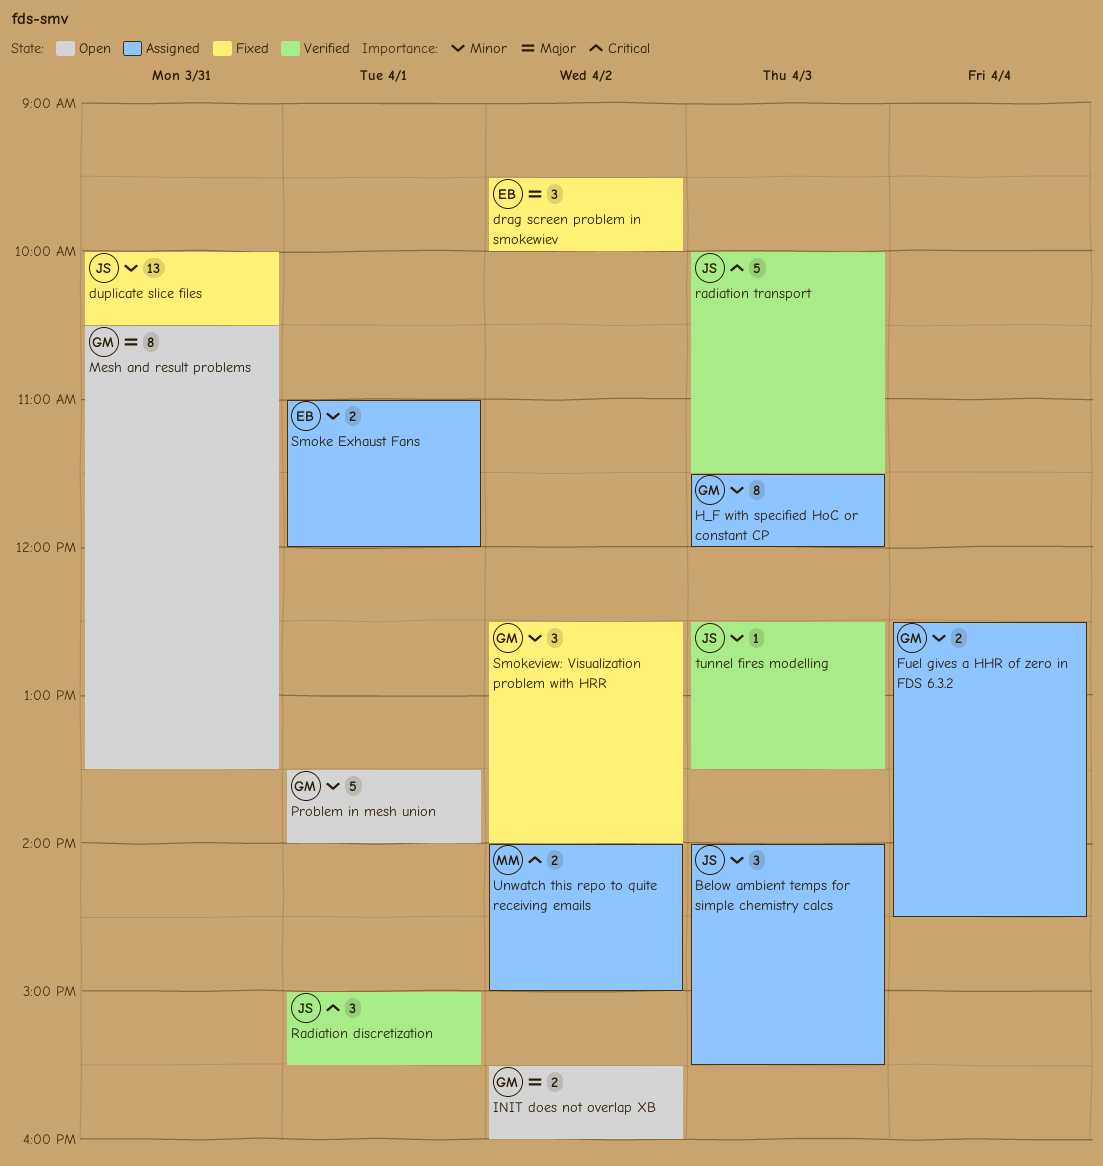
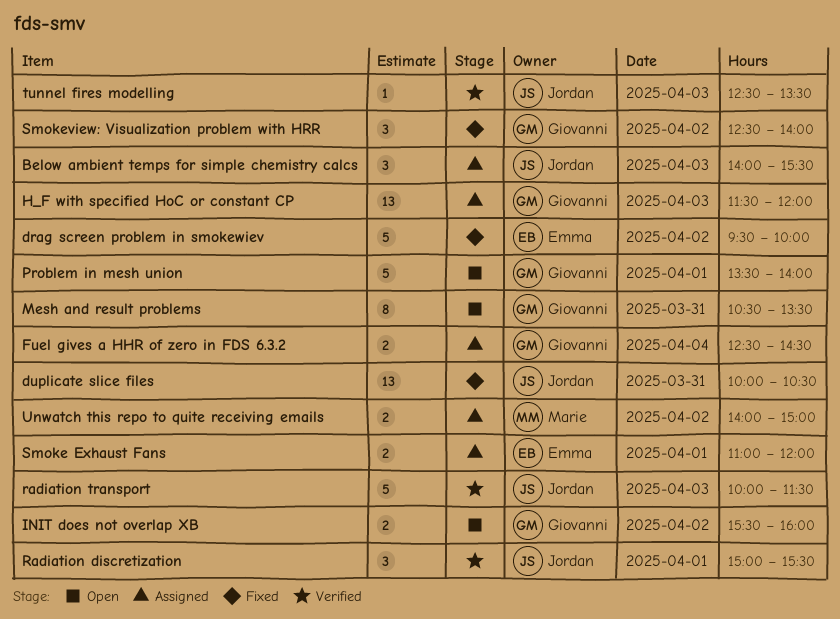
drag screen problem in smokewiev, estimate: 3 -> 5
H_F with specified HoC or constant CP, estimate: 8 -> 13

